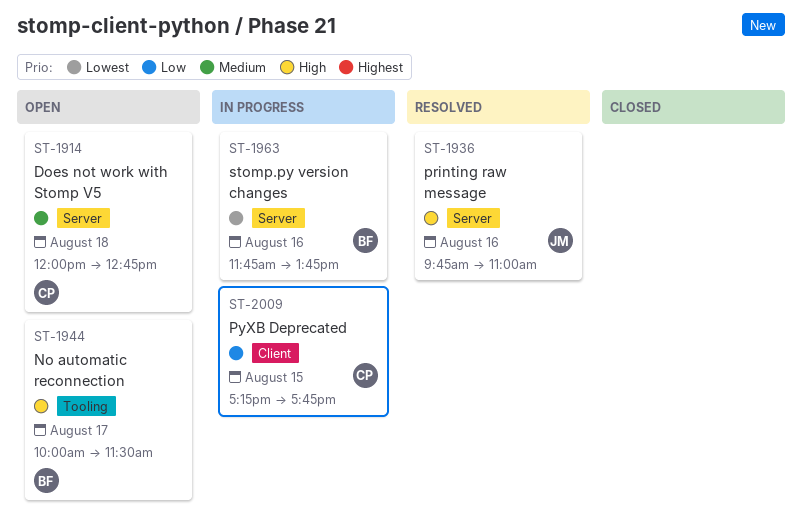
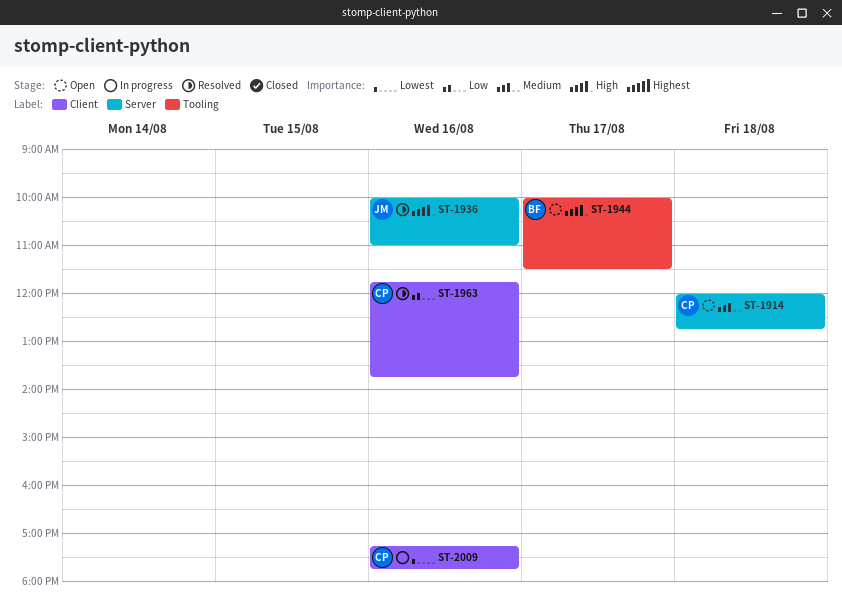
ST-1936, begins: 09:45 -> 10:00
ST-1963, status: In progress -> Resolved
ST-1963, owner: BF -> CP
ST-1963, priority: Lowest -> Low
ST-1963, label: Server -> Client
ST-2009, priority: Low -> Lowest
ST-2009, day: Aug 15 -> Aug 16

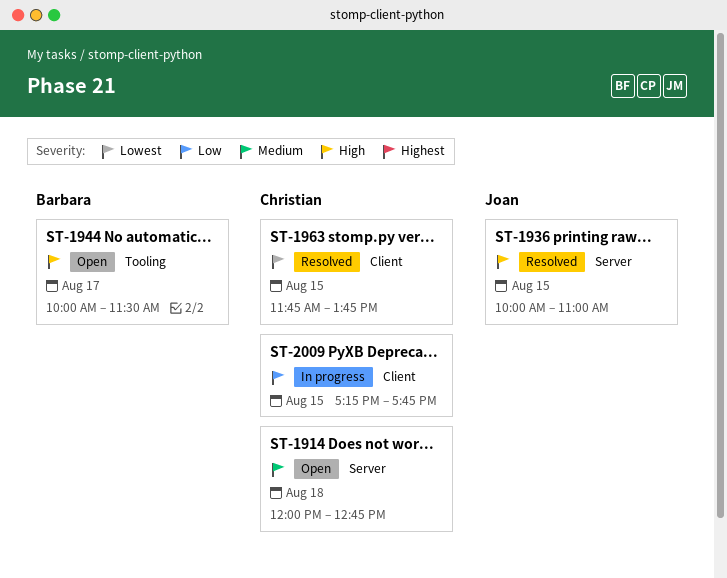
ST-1936, day: Aug 16 -> Aug 15
ST-1963, priority: Low -> Lowest
ST-1963, day: Aug 16 -> Aug 15
ST-2009, priority: Lowest -> Low
ST-2009, day: Aug 16 -> Aug 15

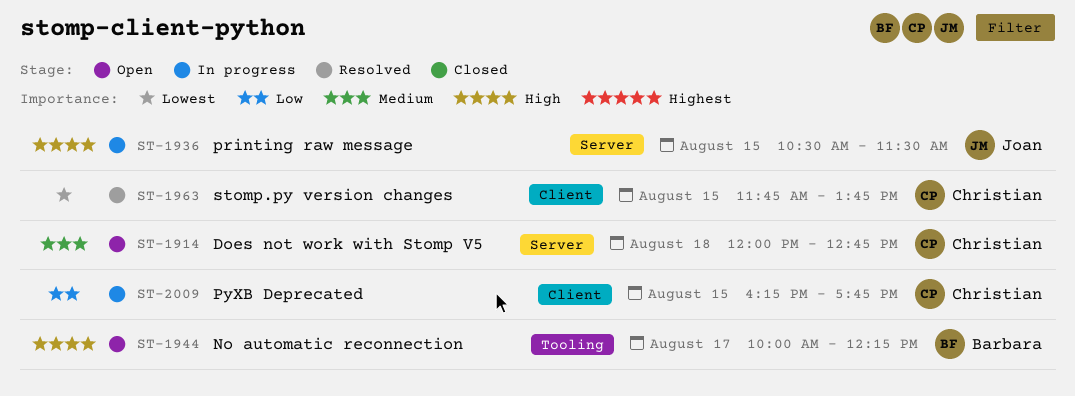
ST-1936, status: Resolved -> In progress
ST-1936, begins: 10:00 -> 10:30
ST-1936, ends: 11:00 -> 11:30
ST-1944, ends: 11:30 -> 12:15
ST-2009, begins: 17:15 -> 16:15

